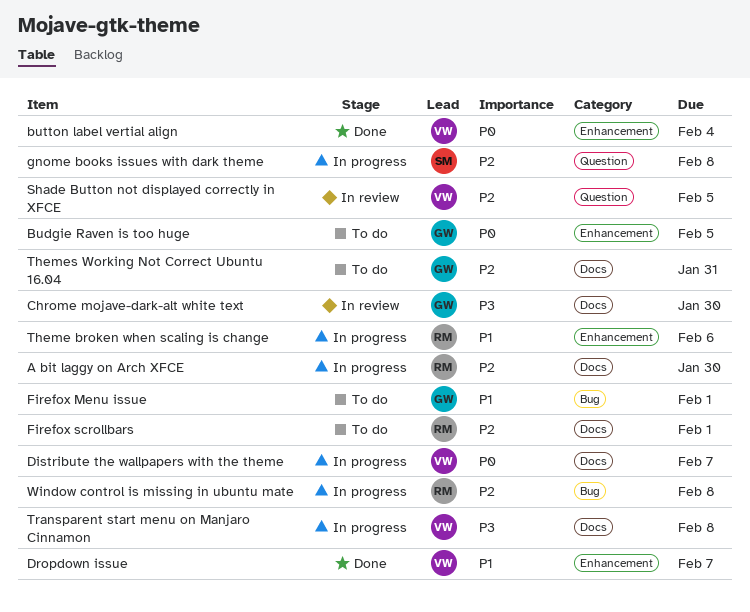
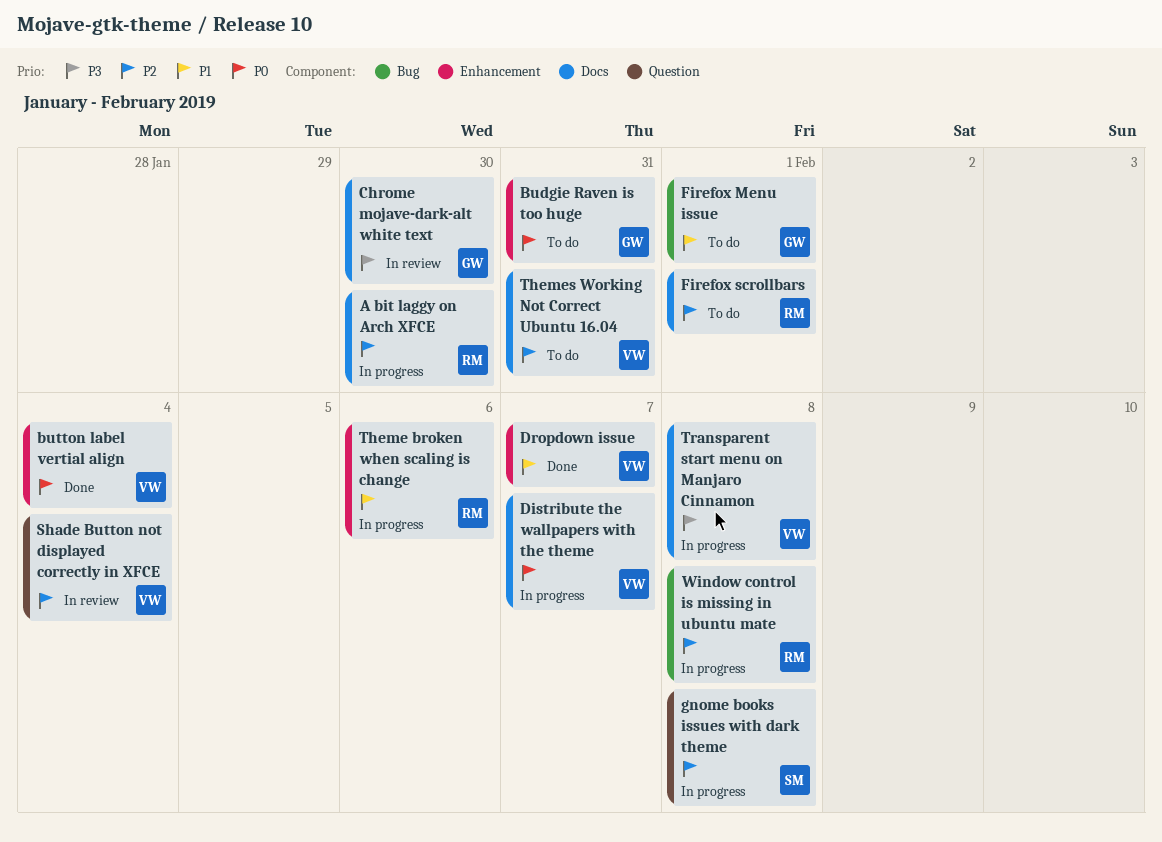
Budgie Raven is too huge, due: Feb 5 -> Jan 31
Shade Button not displayed correctly in XFCE, due: Feb 5 -> Feb 4
Themes Working Not Correct Ubuntu 16.04, owner: GW -> VW

